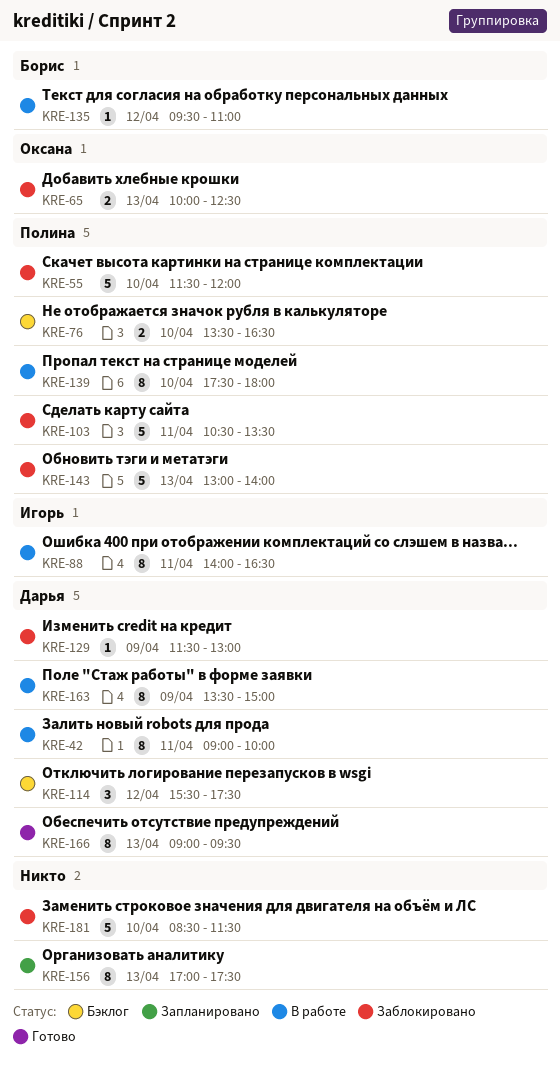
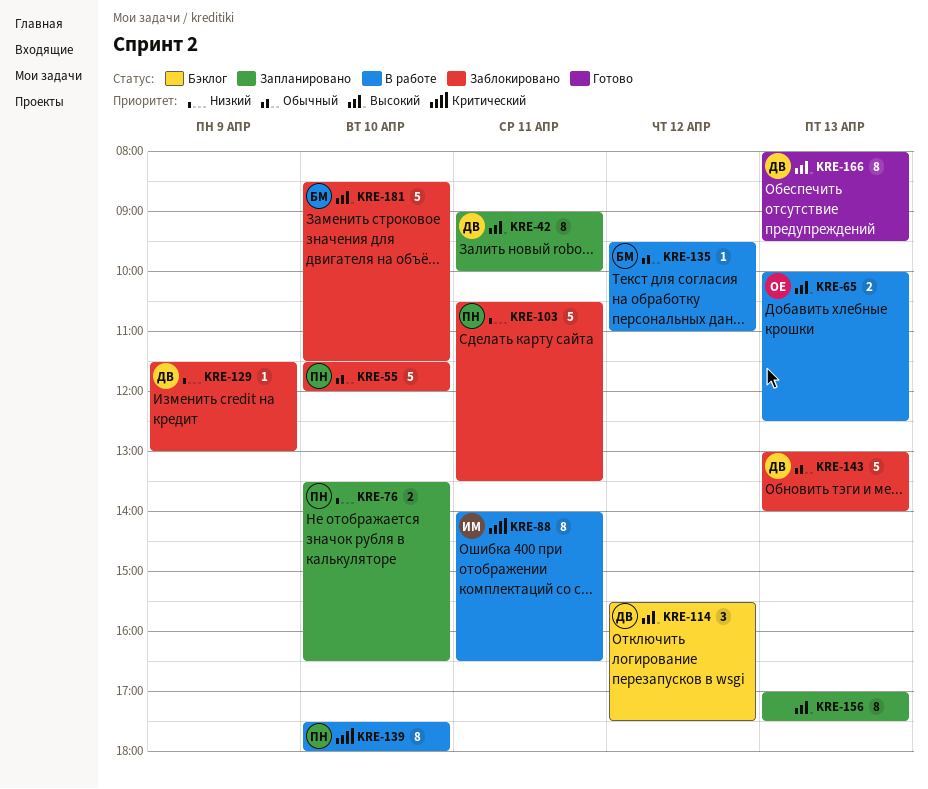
KRE-42, status: В работе -> Запланировано
KRE-65, status: Заблокировано -> В работе
KRE-76, status: Бэклог -> Запланировано
KRE-143, owner: Полина -> Дарья
KRE-163: present -> none
KRE-166, begins: 09:00 -> 08:00
KRE-181, owner: none -> Борис

